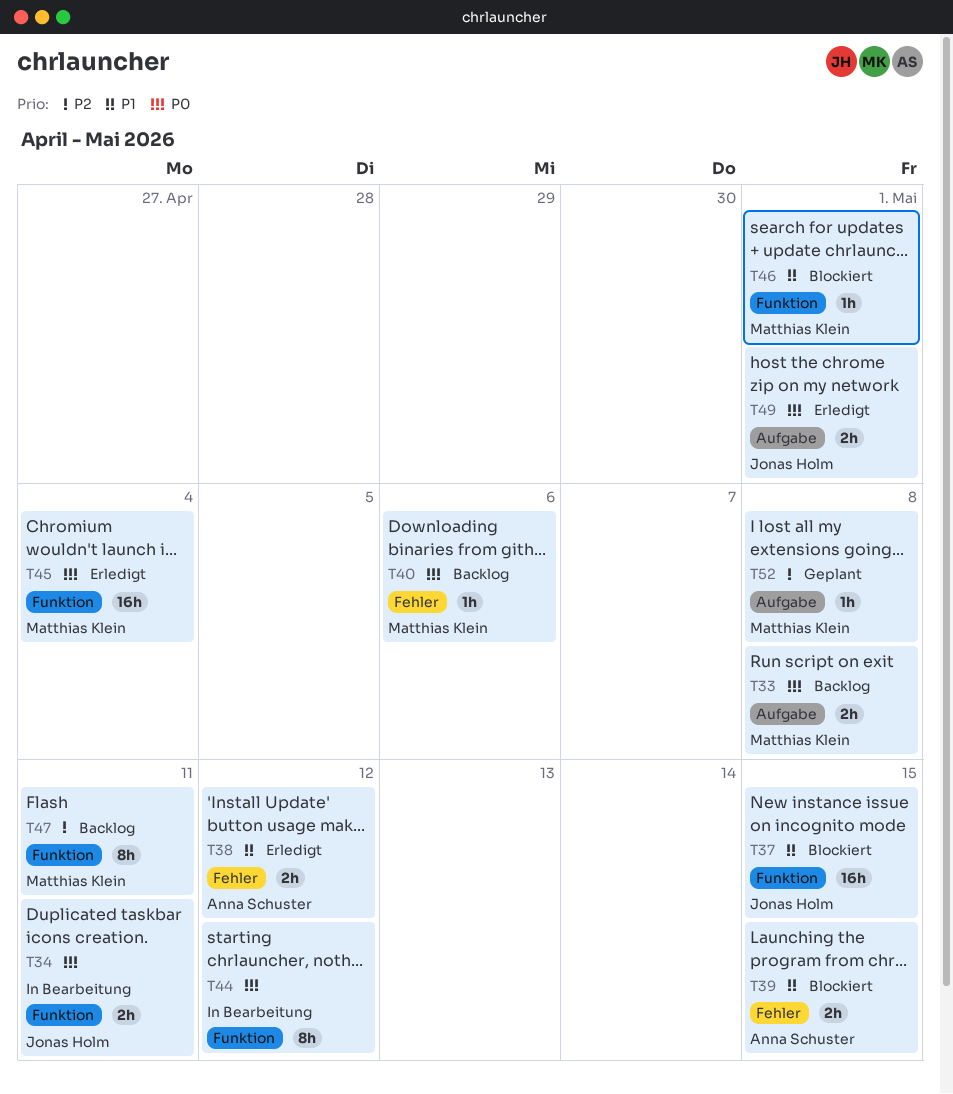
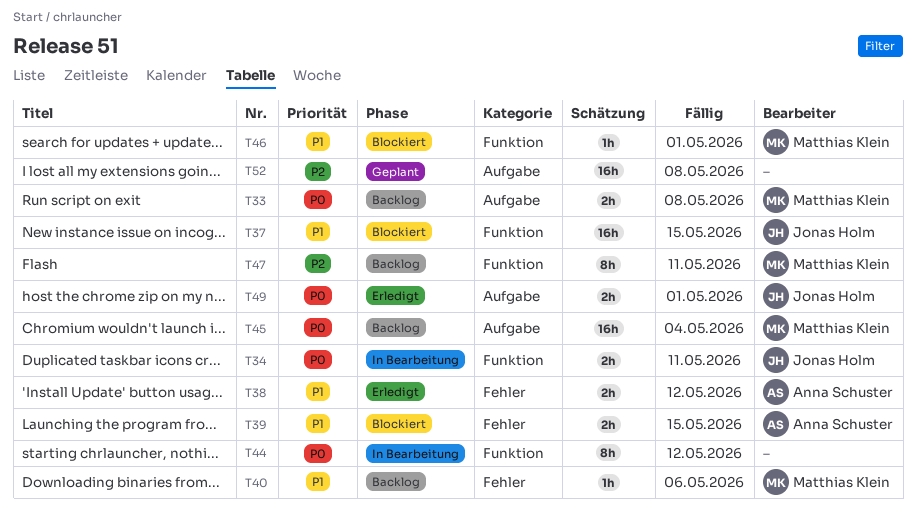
T40, priority: P0 -> P1
T45, status: Erledigt -> Backlog
T45, label: Funktion -> Aufgabe
T52, owner: Matthias Klein -> none
T52, estimate: 1h -> 16h

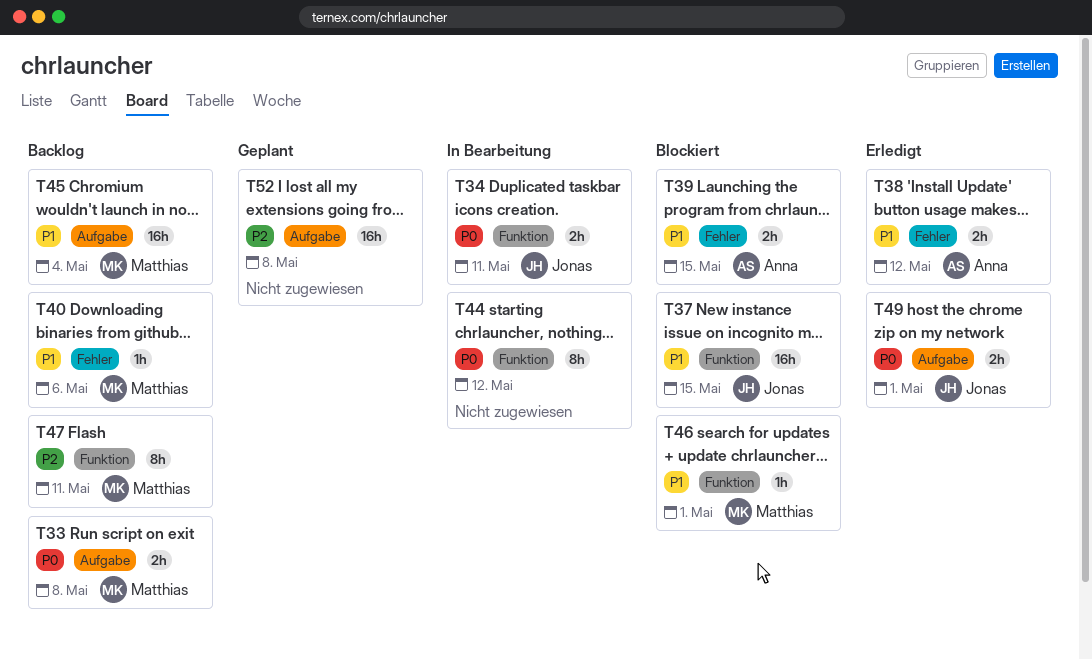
T45, priority: P0 -> P1

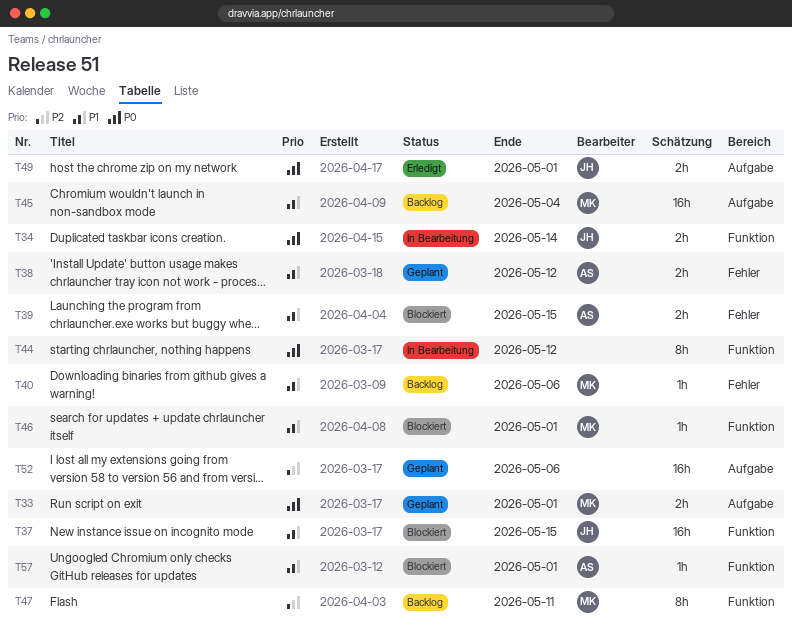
T33, status: Backlog -> Geplant
T33, due: May 8 -> May 1
T34, due: May 11 -> May 14
T38, status: Erledigt -> Geplant
T52, due: May 8 -> May 6
T57: none -> present

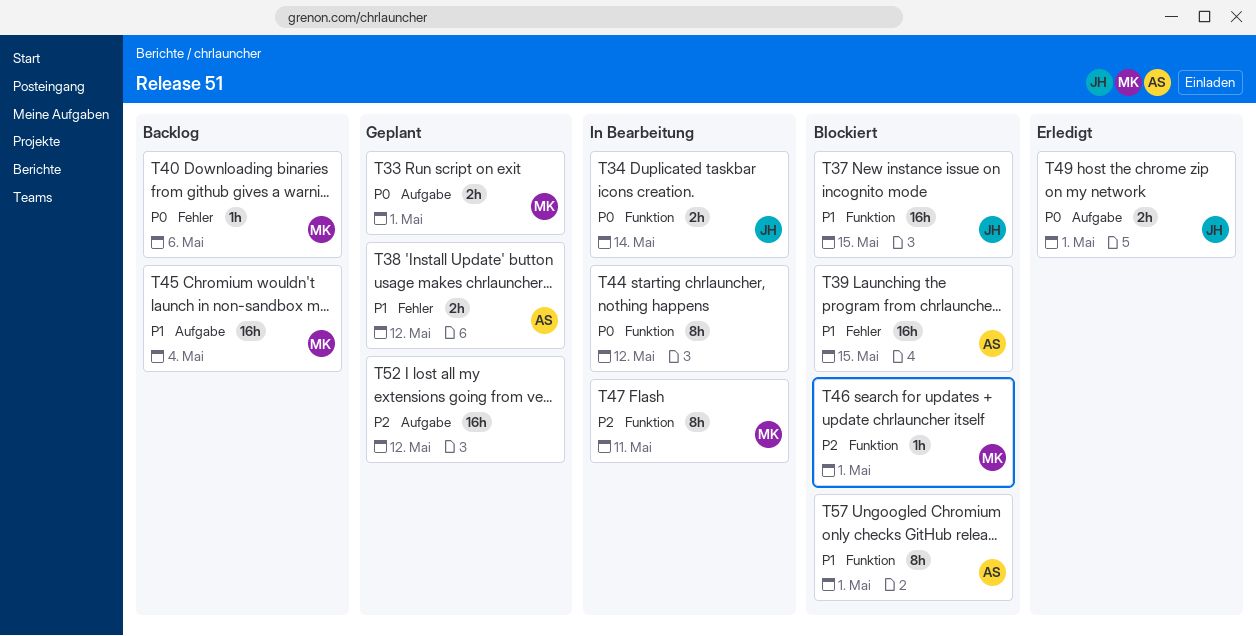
T39, estimate: 2h -> 16h
T40, priority: P1 -> P0
T46, priority: P1 -> P2
T47, status: Backlog -> In Bearbeitung
T52, due: May 6 -> May 12
T57, estimate: 1h -> 8h

